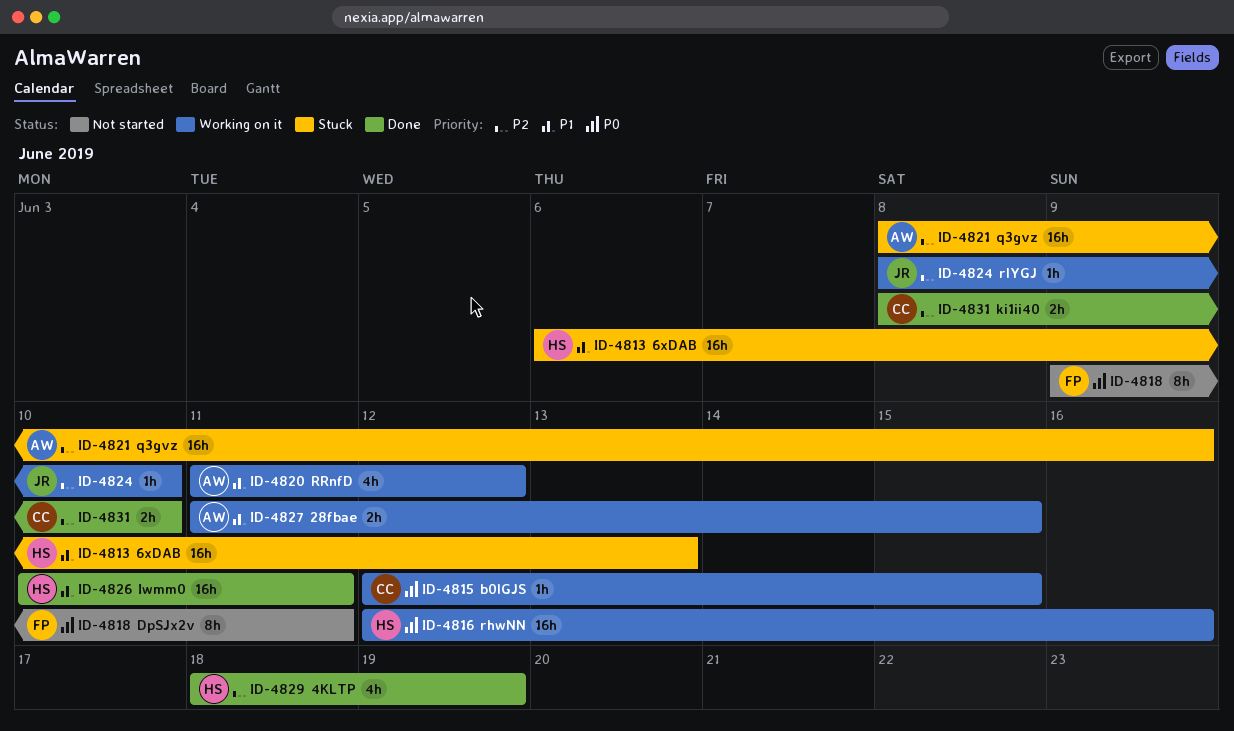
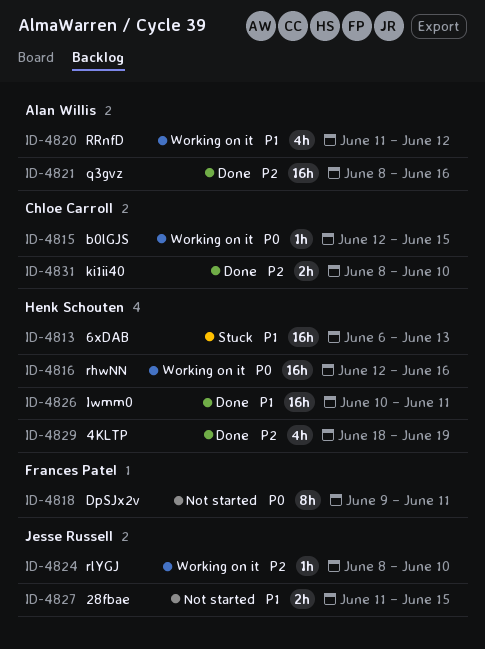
ID-4821, status: Stuck -> Done
ID-4827, status: Working on it -> Not started
ID-4827, owner: Alan Willis -> Jesse Russell

